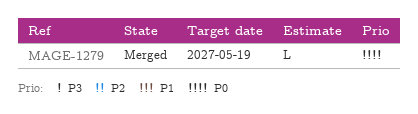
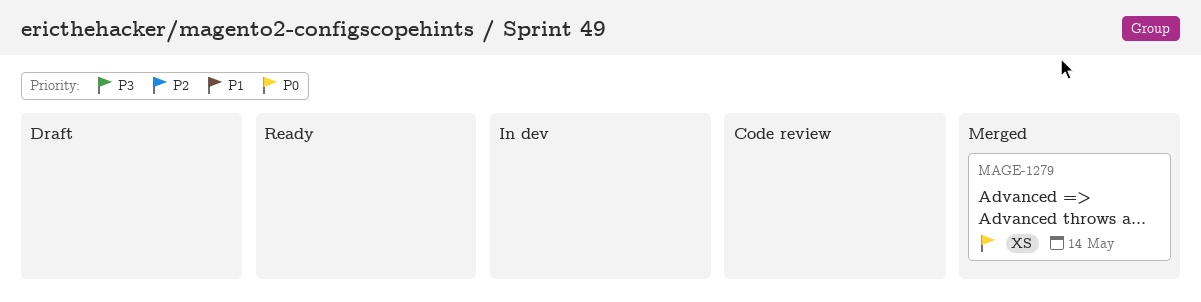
MAGE-1279, estimate: L -> XS
MAGE-1279, due: May 19 -> May 14

